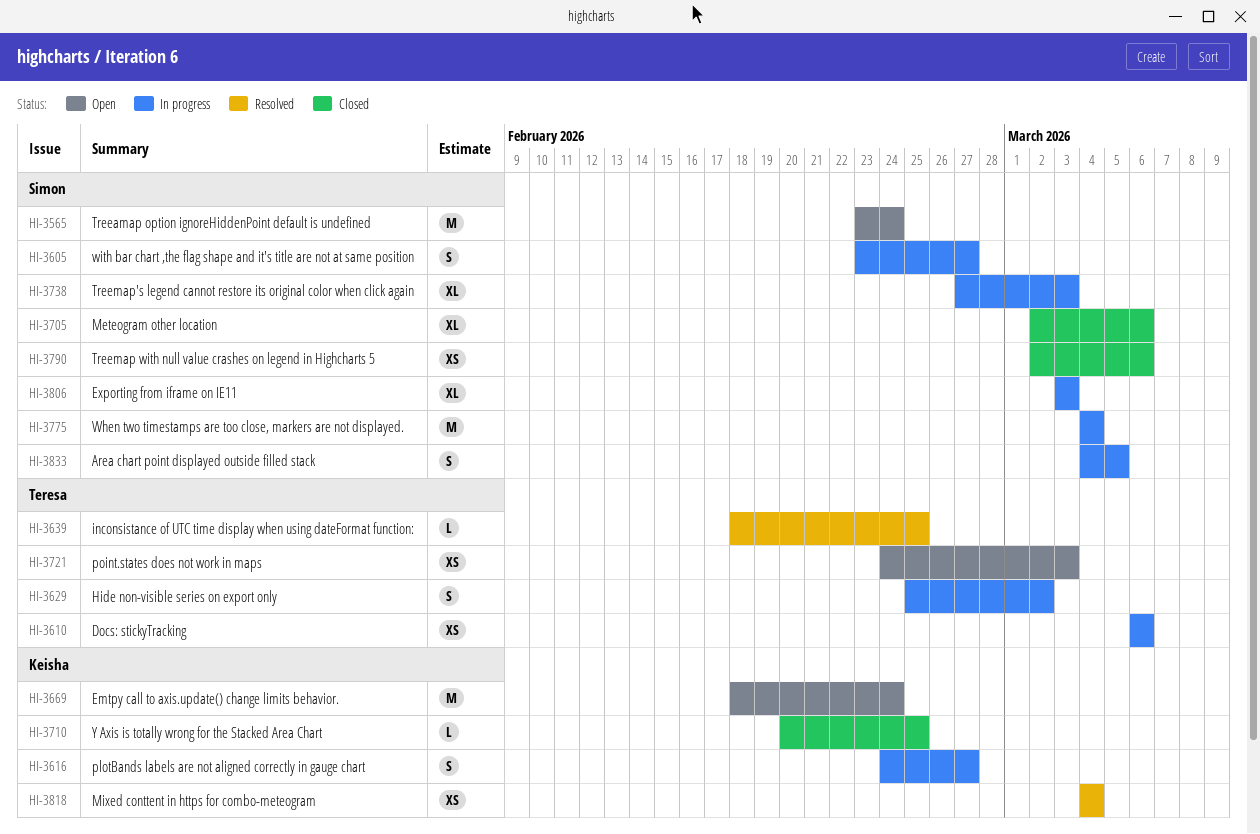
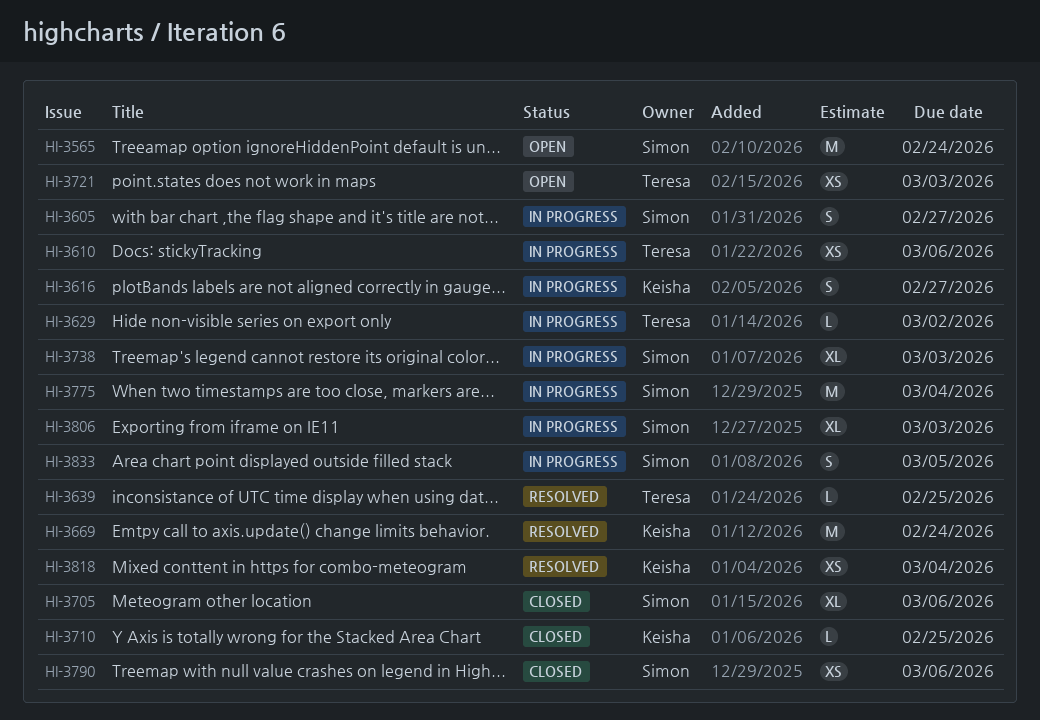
HI-3629, estimate: S -> L
HI-3669, status: Open -> Resolved

